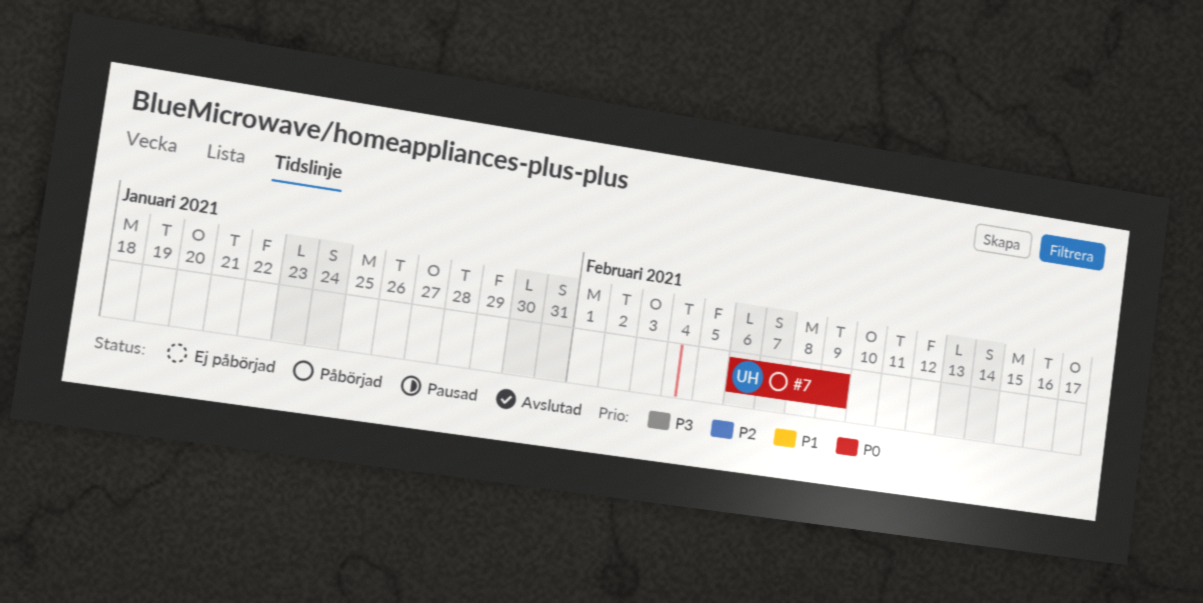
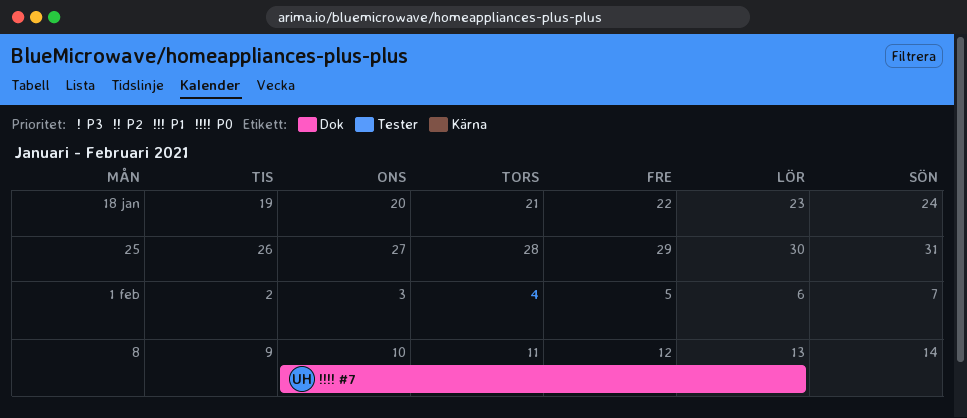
#7, start: Feb 6 -> Feb 10
#7, due: Feb 9 -> Feb 13

